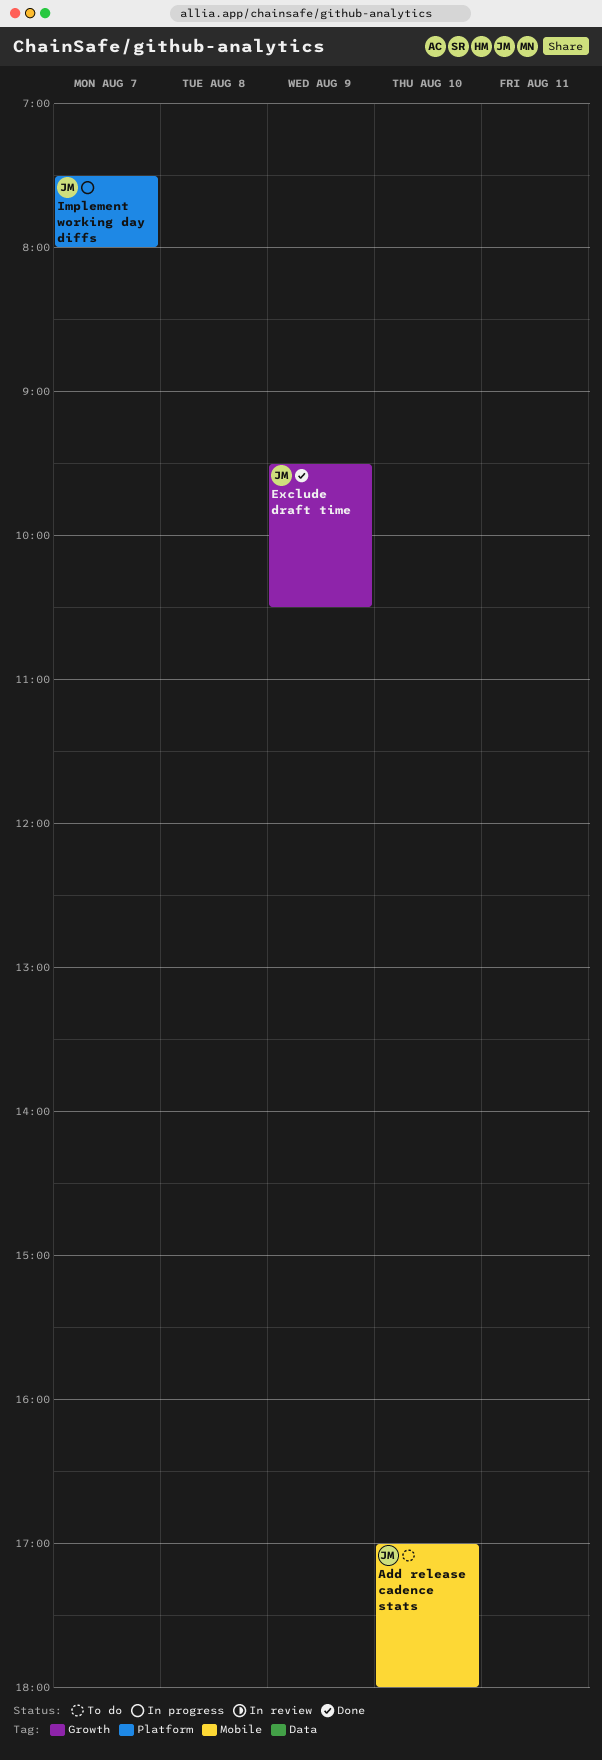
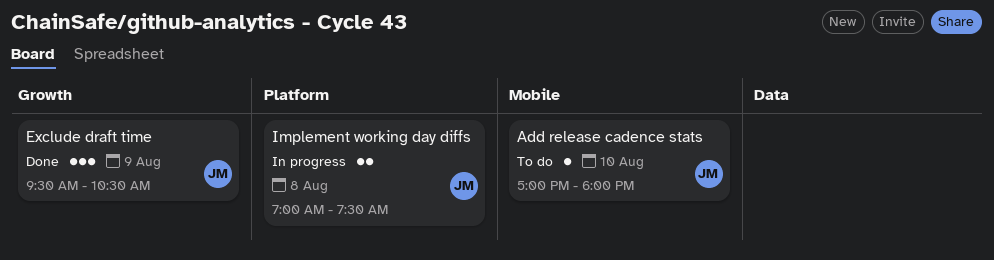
Implement working day diffs, day: Aug 7 -> Aug 8
Implement working day diffs, begins: 07:30 -> 07:00
Implement working day diffs, ends: 08:00 -> 07:30

